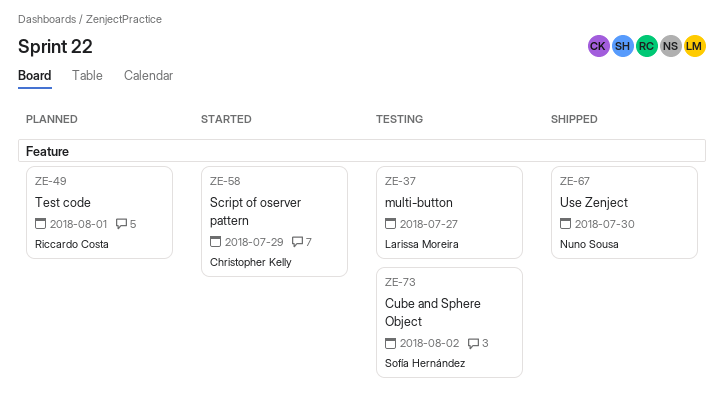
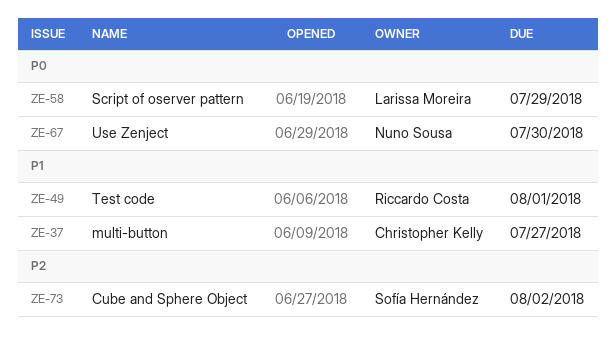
ZE-37, owner: Larissa Moreira -> Christopher Kelly
ZE-58, owner: Christopher Kelly -> Larissa Moreira

